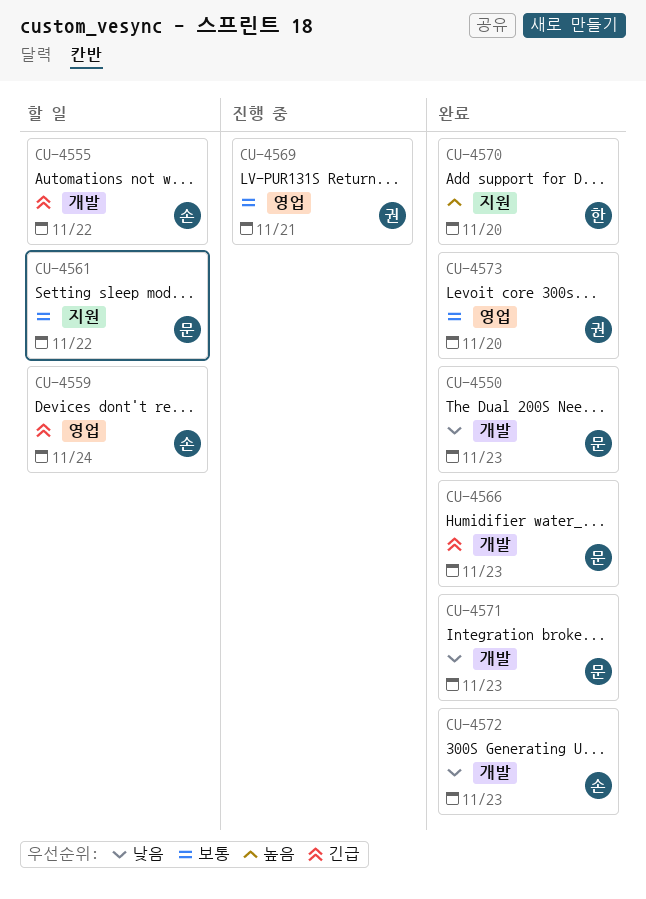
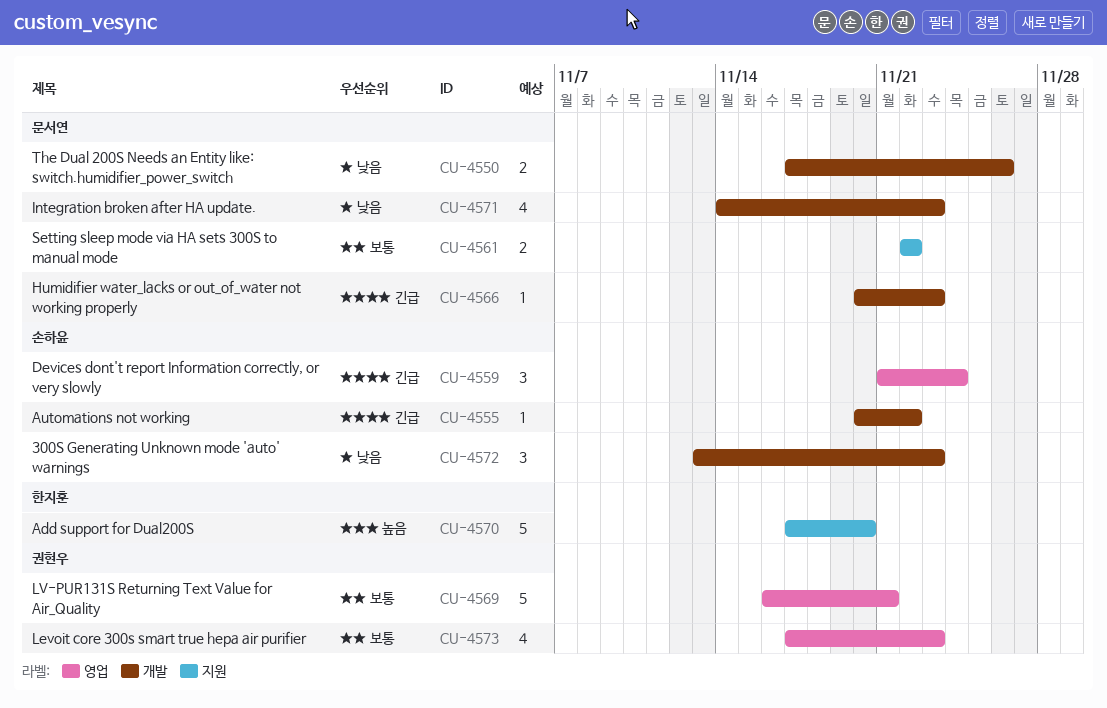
CU-4550, due: Nov 23 -> Nov 26
CU-4573, due: Nov 20 -> Nov 23

